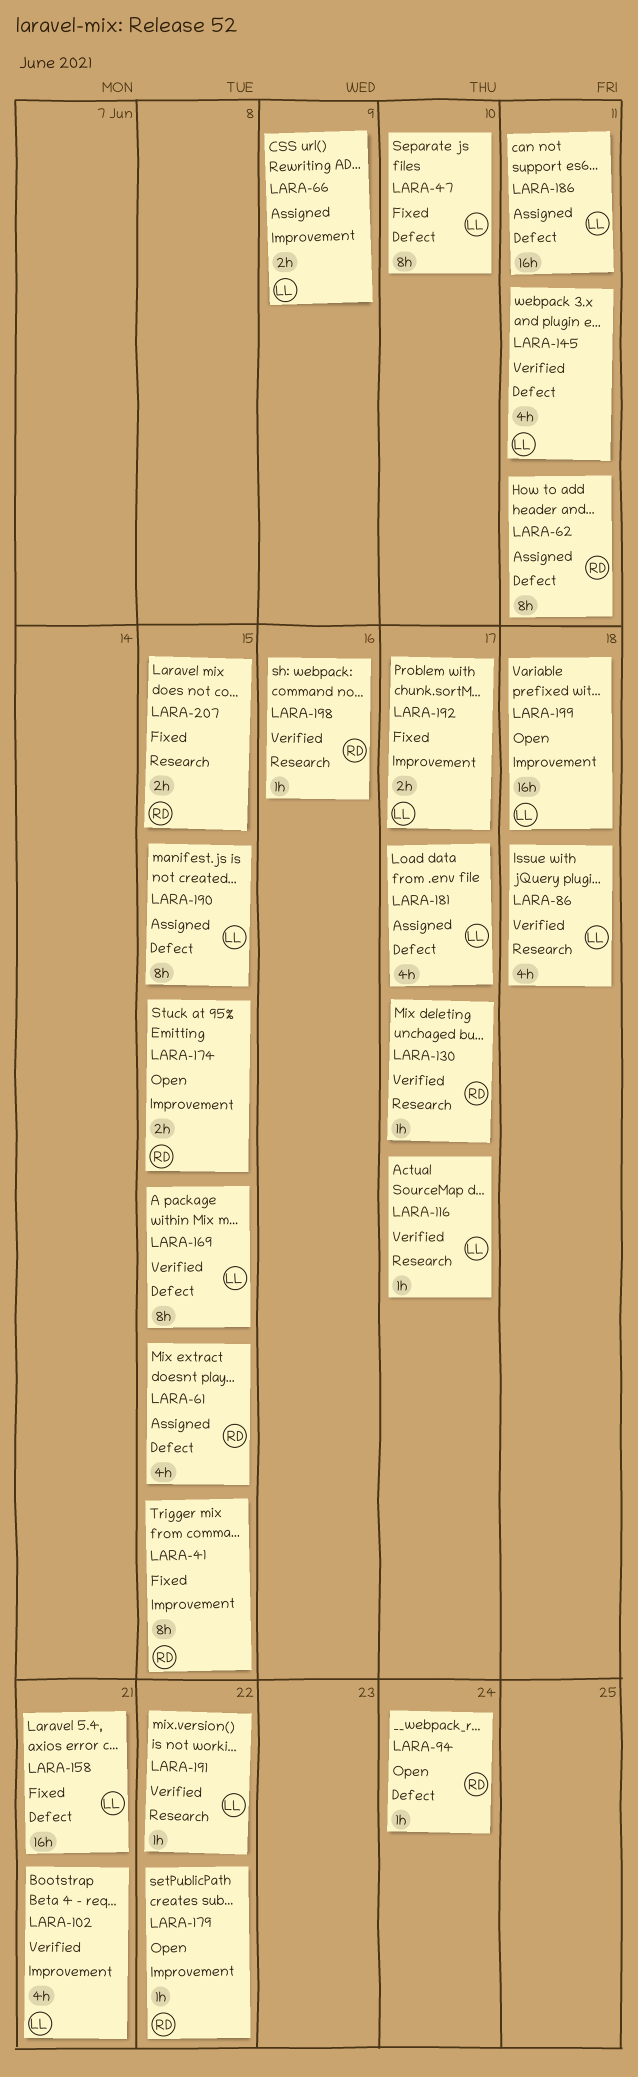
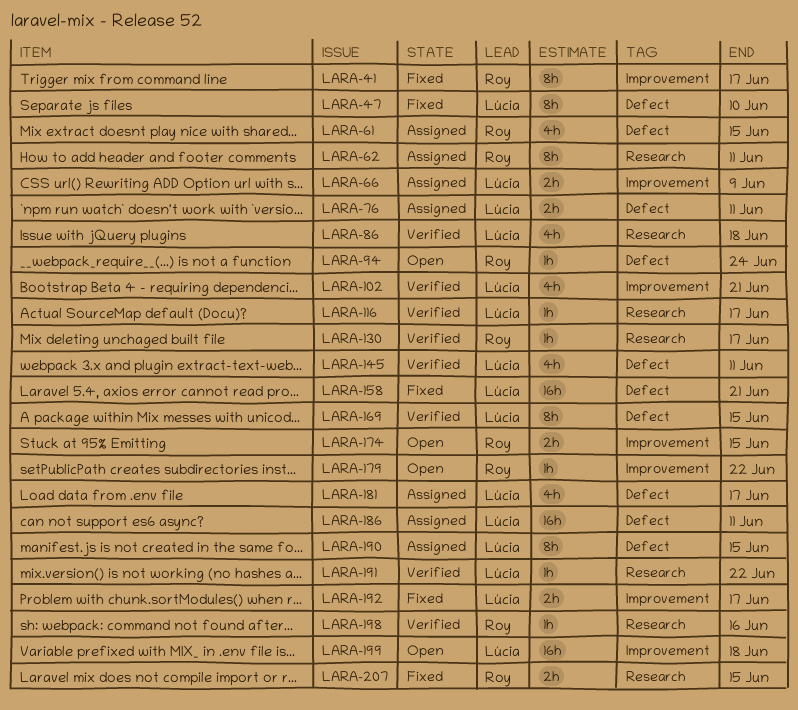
LARA-41, due: Jun 15 -> Jun 17
LARA-62, label: Defect -> Research
LARA-76: none -> present

